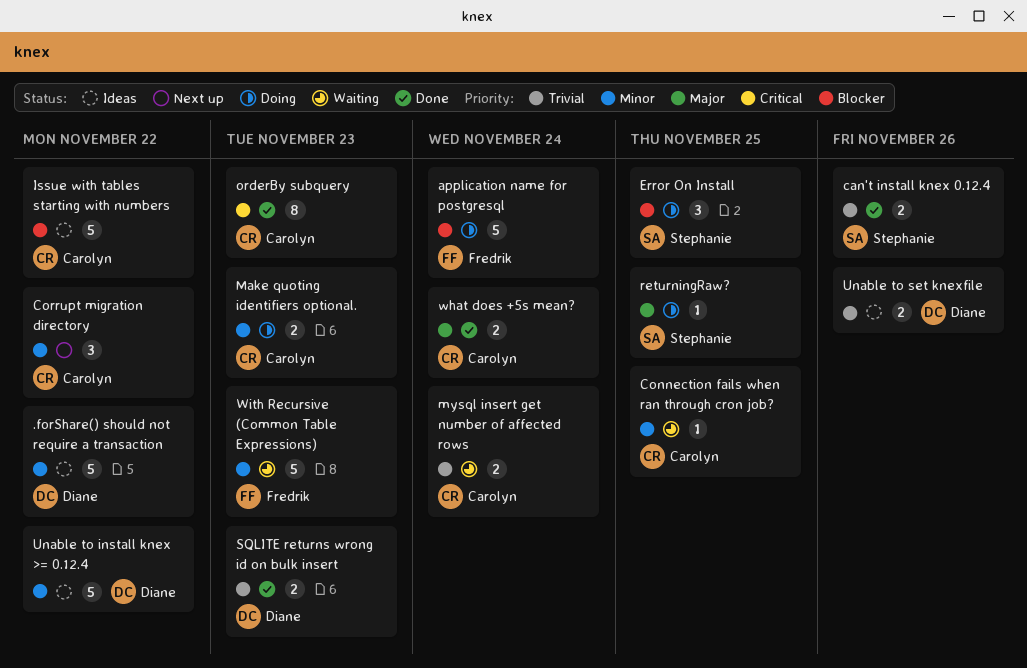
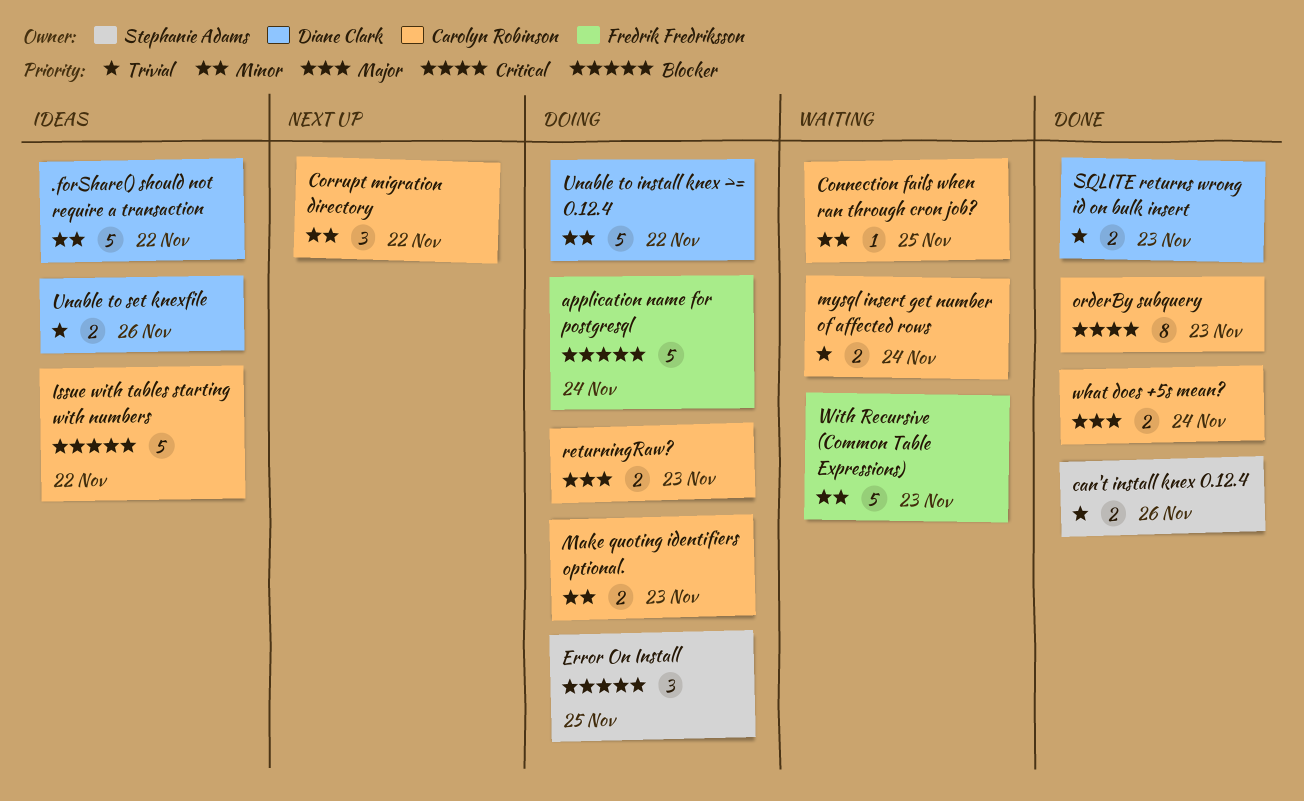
returningRaw?, owner: Stephanie Adams -> Carolyn Robinson
returningRaw?, estimate: 1 -> 2
returningRaw?, due: Nov 25 -> Nov 23
Unable to install knex >= 0.12.4, status: Ideas -> Doing

